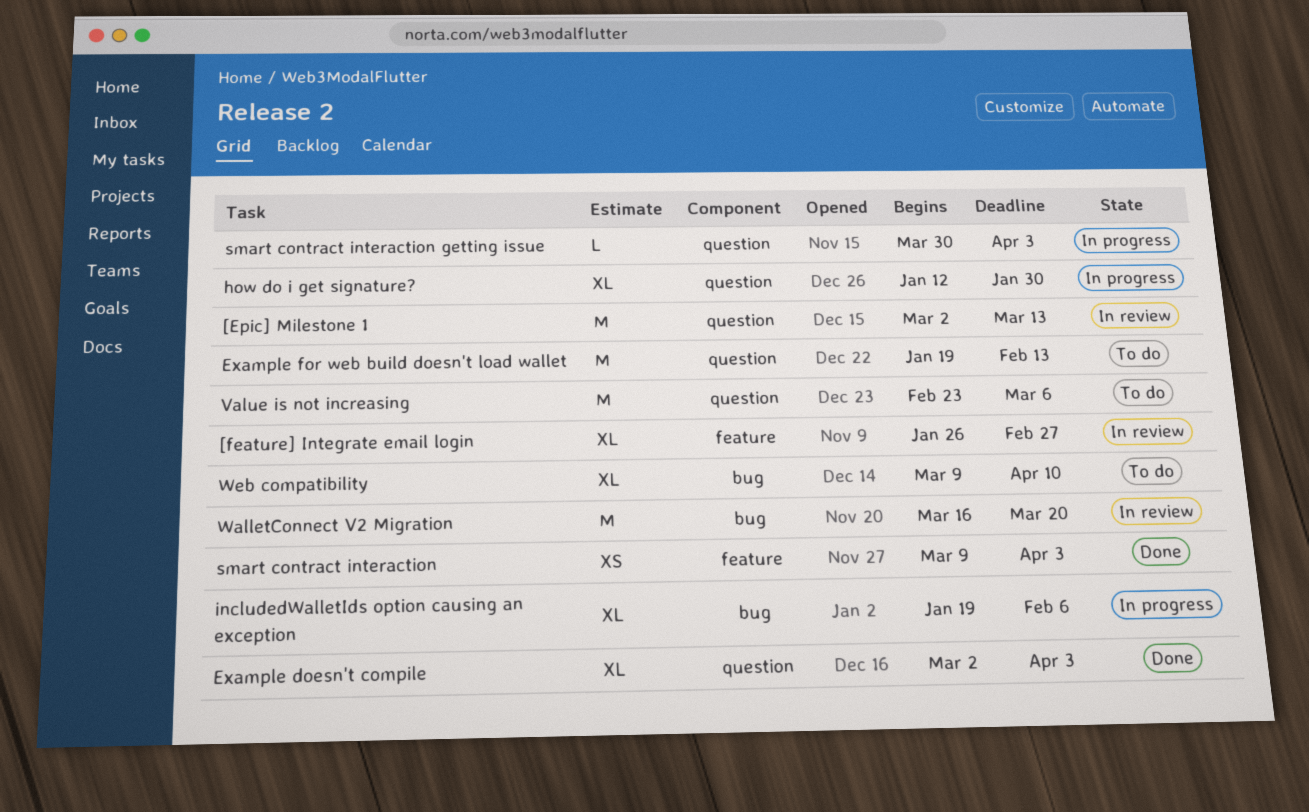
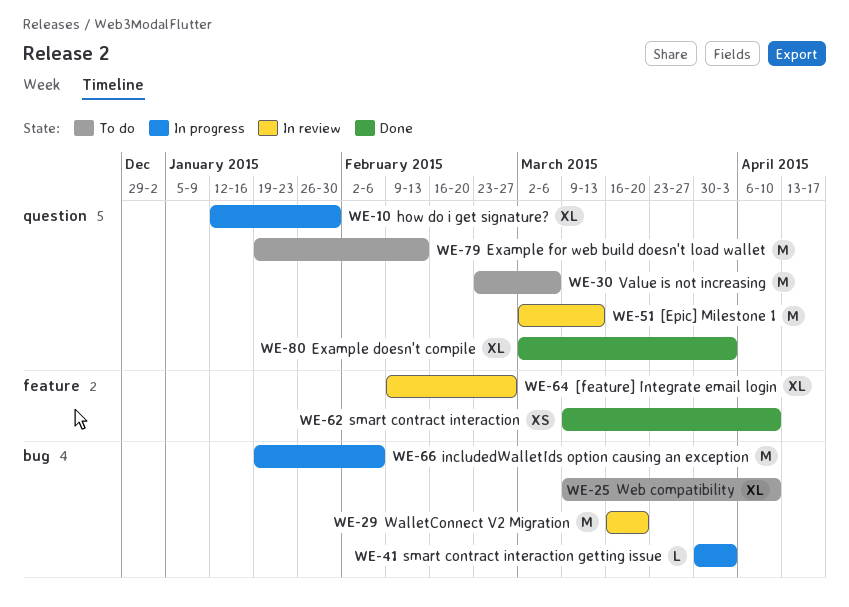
[feature] Integrate email login, start: Jan 26 -> Feb 9
includedWalletIds option causing an exception, estimate: XL -> M
smart contract interaction, due: Apr 3 -> Apr 10
smart contract interaction getting issue, label: question -> bug

